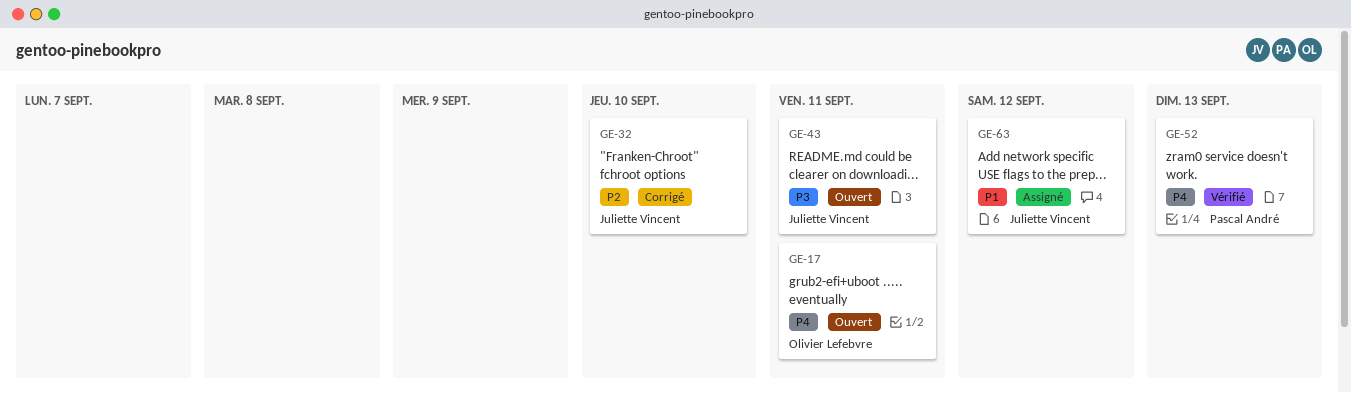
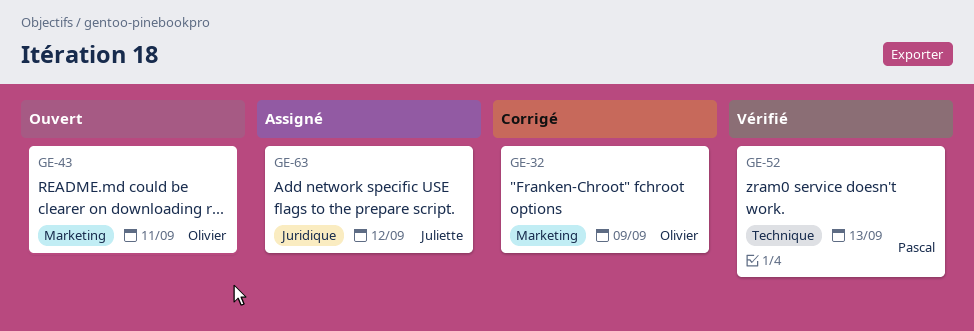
GE-17: present -> none
GE-32, owner: Juliette Vincent -> Olivier Lefebvre
GE-32, due: Sep 10 -> Sep 9
GE-43, owner: Juliette Vincent -> Olivier Lefebvre

